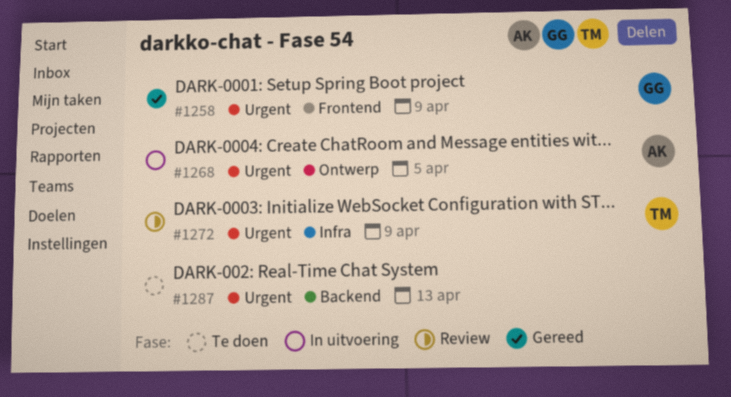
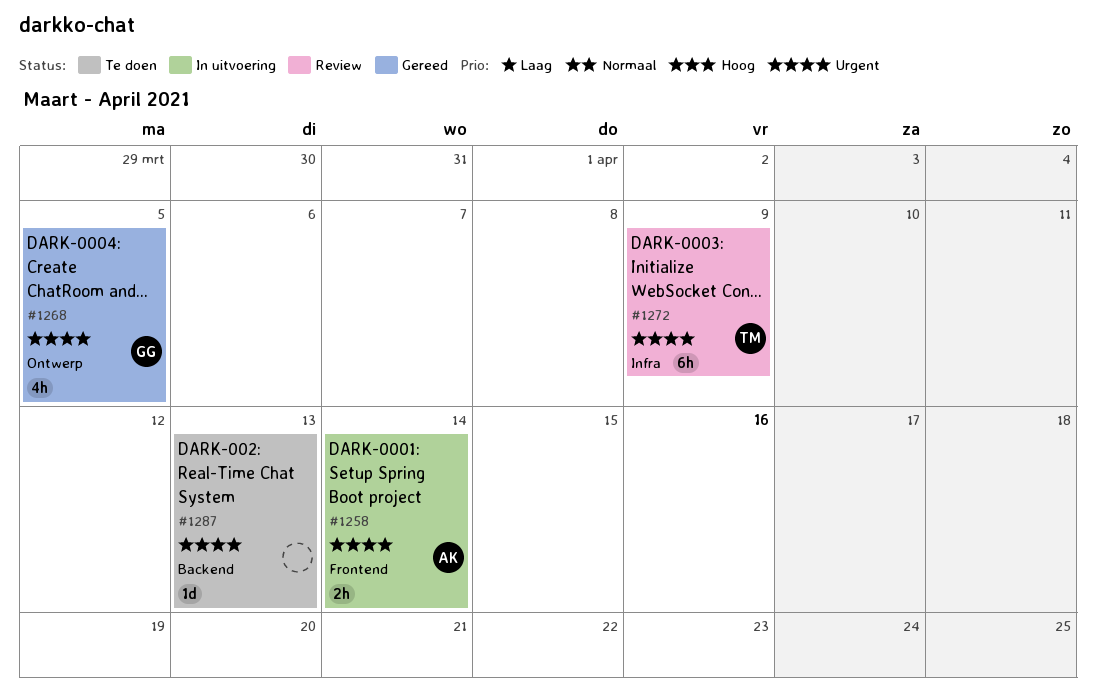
#1258, status: Gereed -> In uitvoering
#1258, owner: GG -> AK
#1258, due: Apr 9 -> Apr 14
#1268, status: In uitvoering -> Gereed
#1268, owner: AK -> GG

